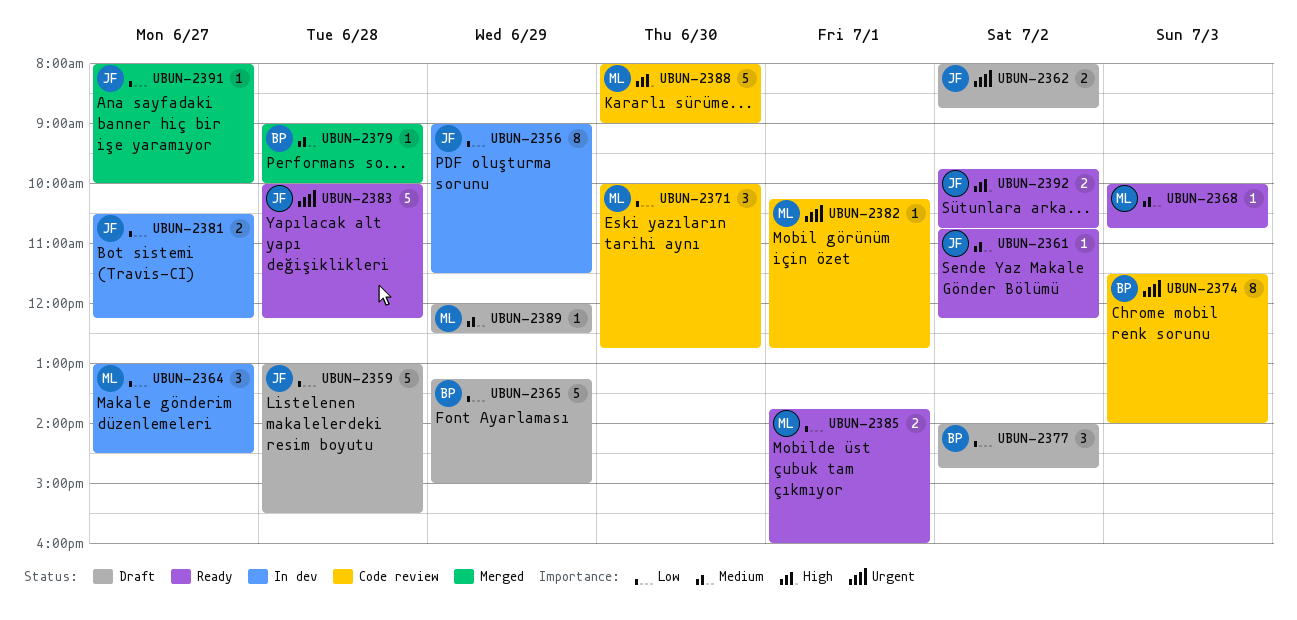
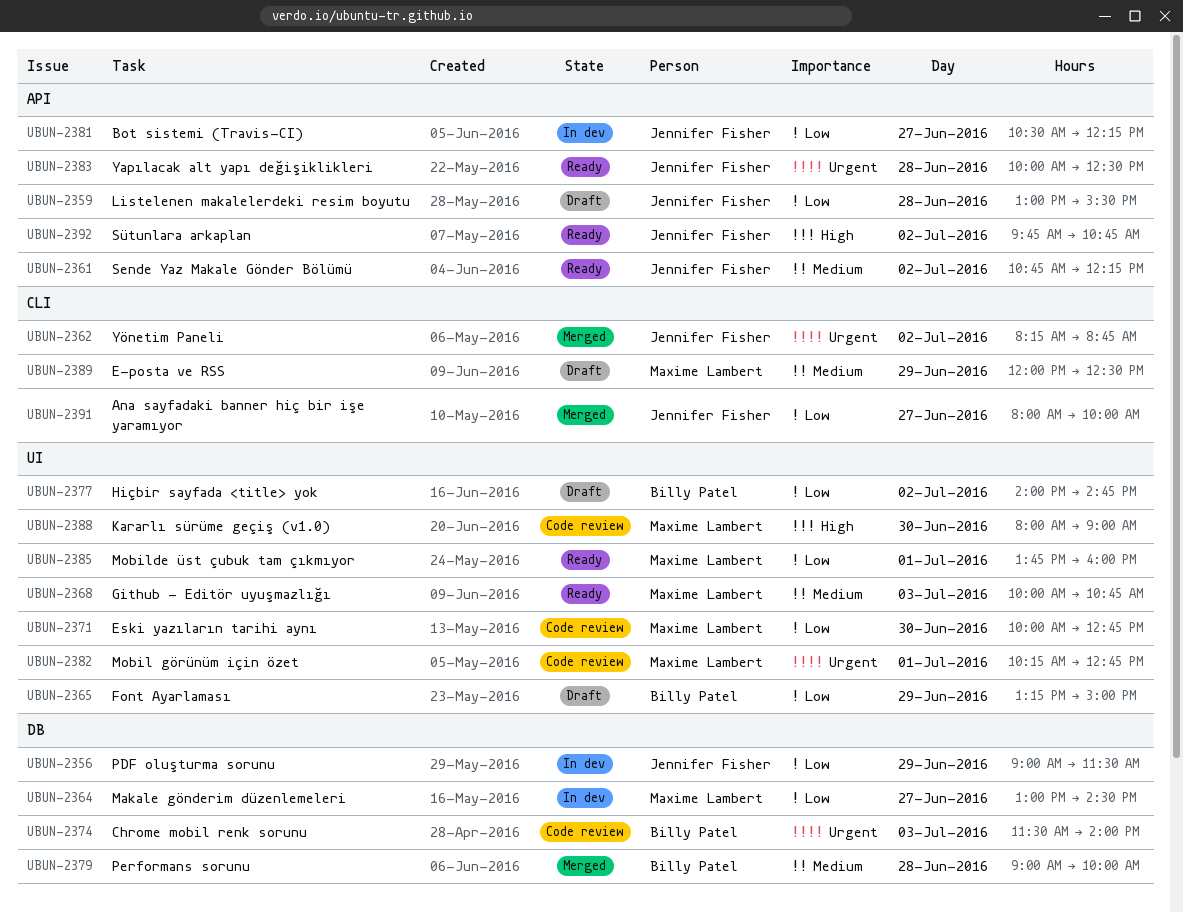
UBUN-2362, status: Draft -> Merged
UBUN-2362, begins: 08:00 -> 08:15
UBUN-2383, ends: 12:15 -> 12:30

